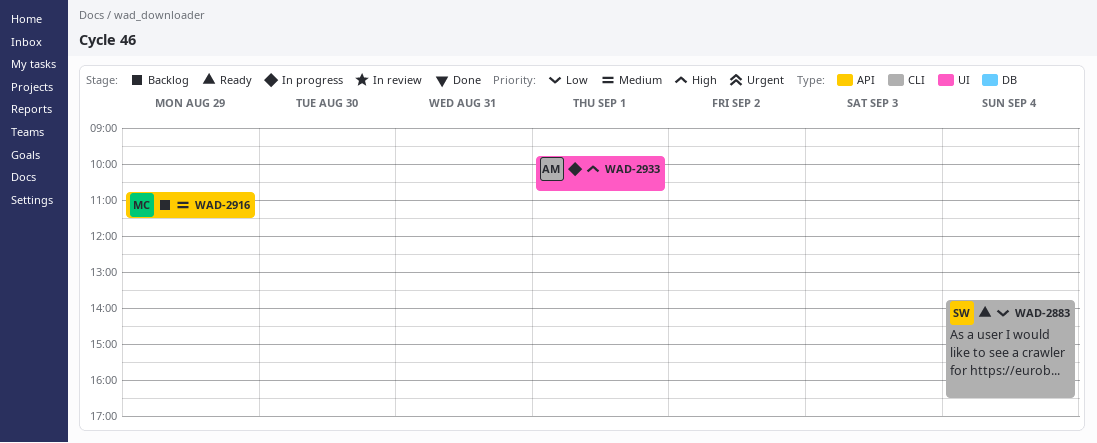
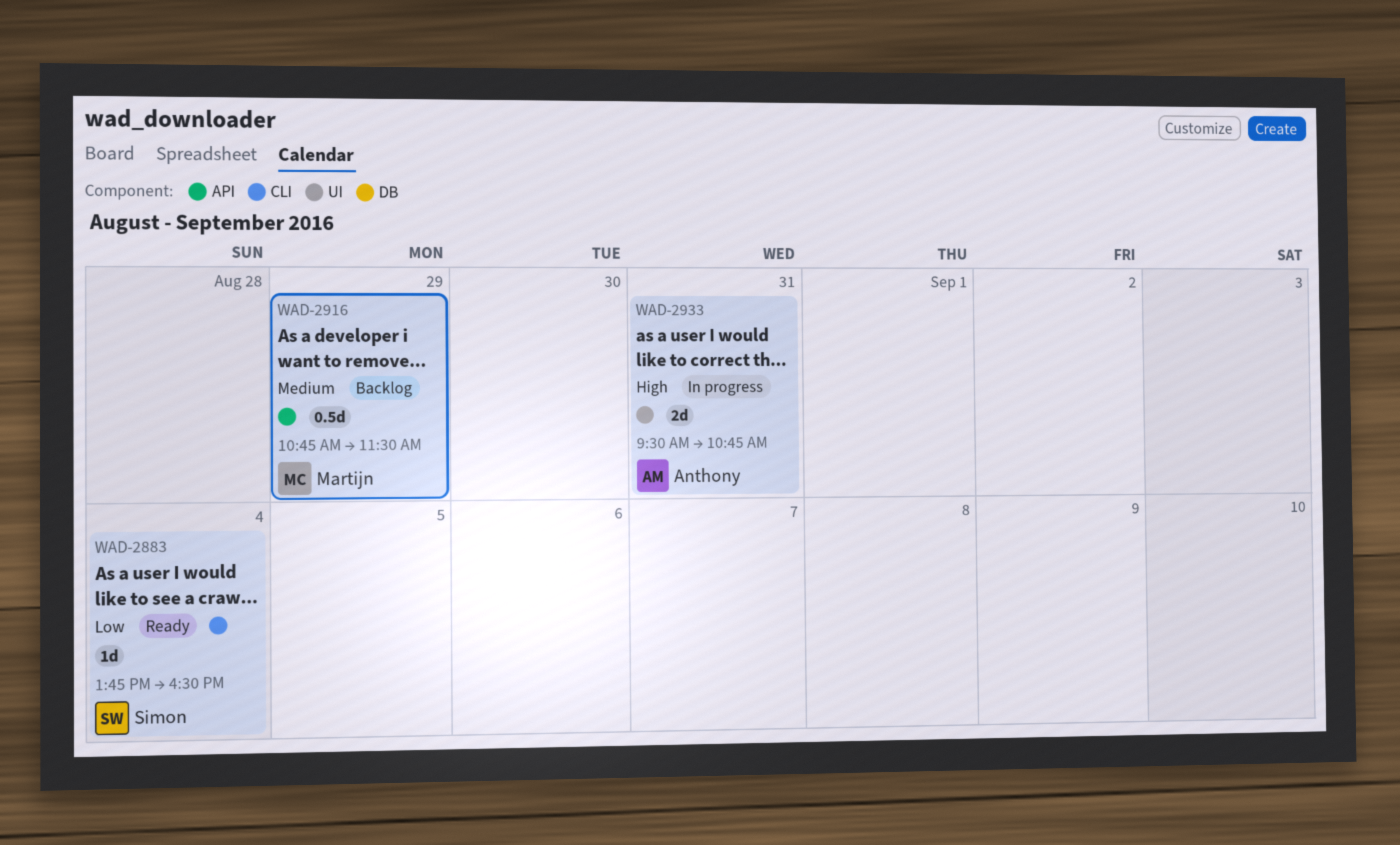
WAD-2933, day: Sep 1 -> Aug 31
WAD-2933, begins: 09:45 -> 09:30

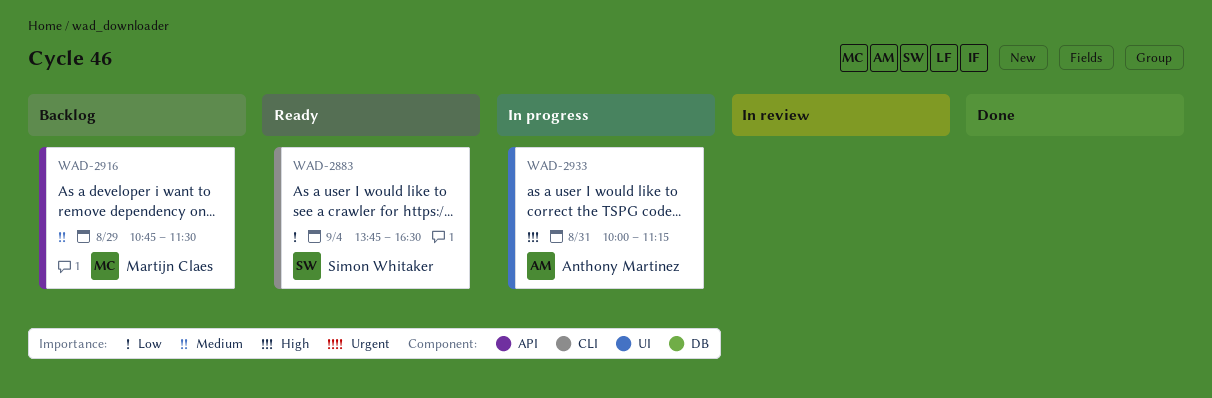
WAD-2933, begins: 09:30 -> 10:00
WAD-2933, ends: 10:45 -> 11:15

